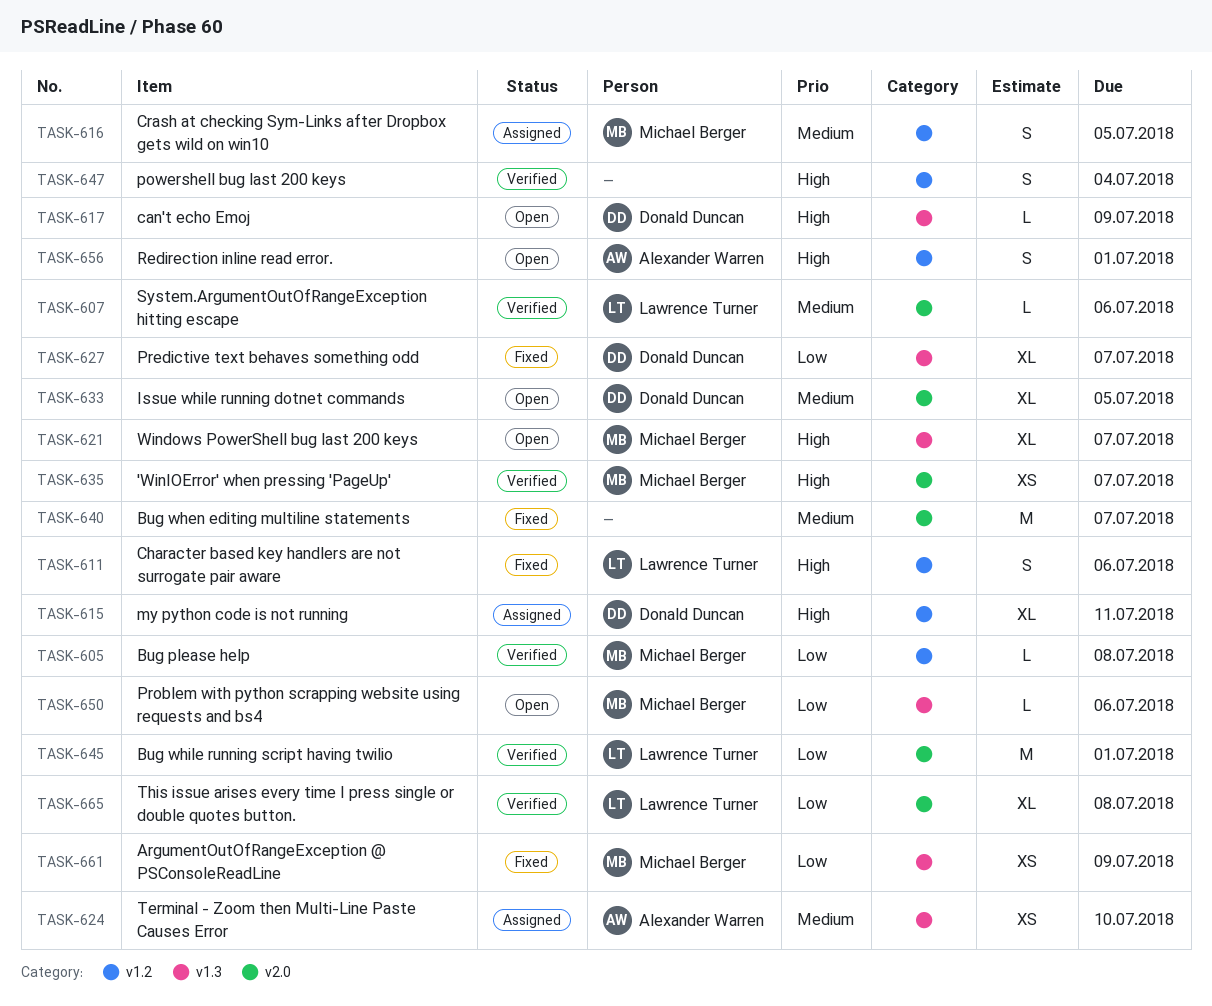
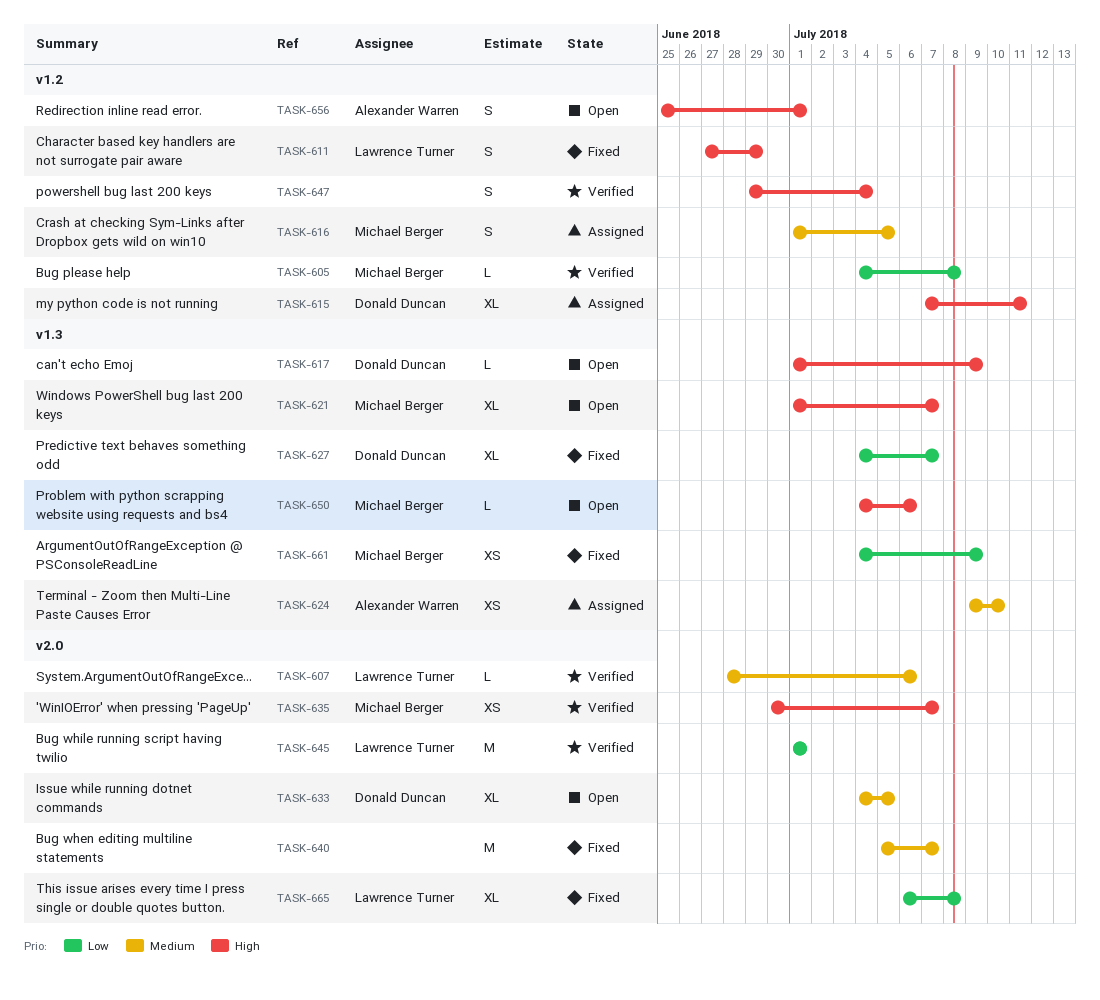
TASK-611, due: Jul 6 -> Jun 29
TASK-650, priority: Low -> High
TASK-665, status: Verified -> Fixed

